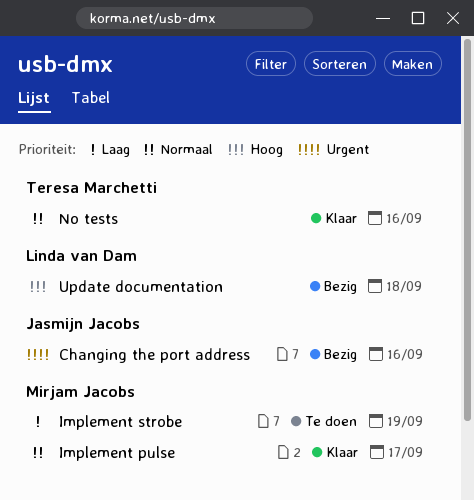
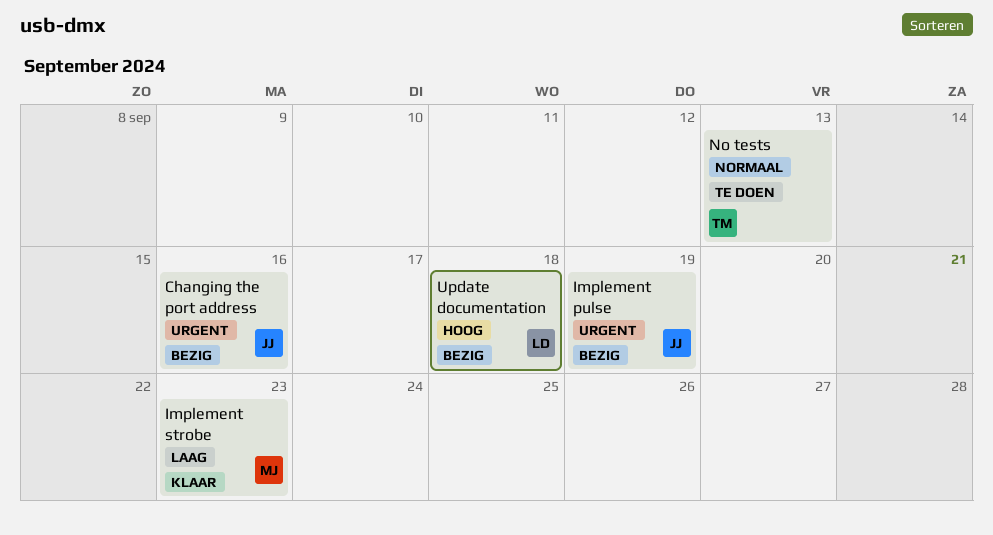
Implement pulse, status: Klaar -> Bezig
Implement pulse, owner: Mirjam Jacobs -> Jasmijn Jacobs
Implement pulse, priority: Normaal -> Urgent
Implement pulse, due: Sep 17 -> Sep 19
Implement strobe, status: Te doen -> Klaar
Implement strobe, due: Sep 19 -> Sep 23
No tests, status: Klaar -> Te doen
No tests, due: Sep 16 -> Sep 13

